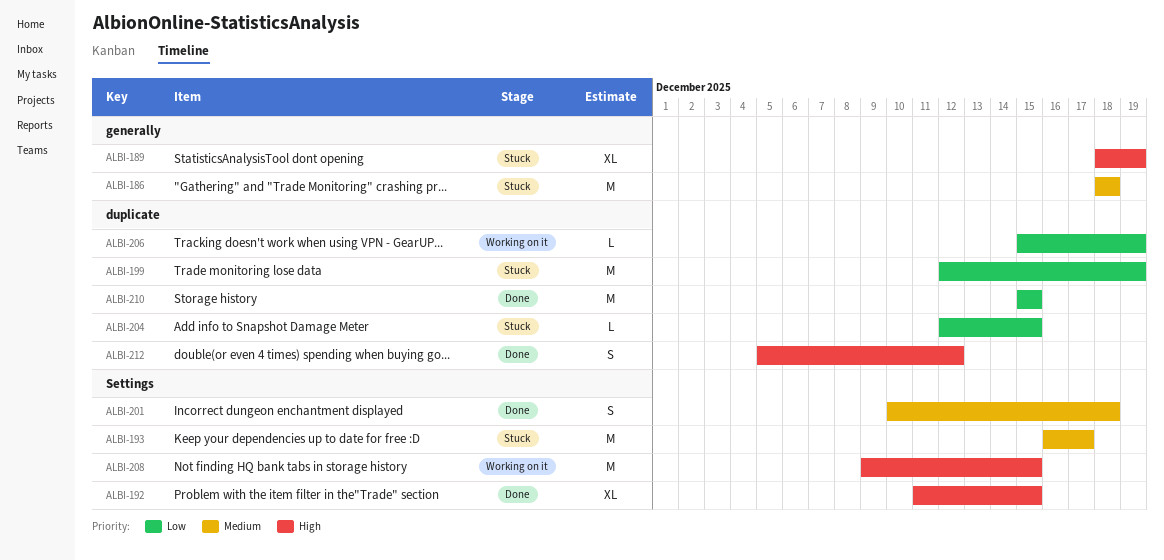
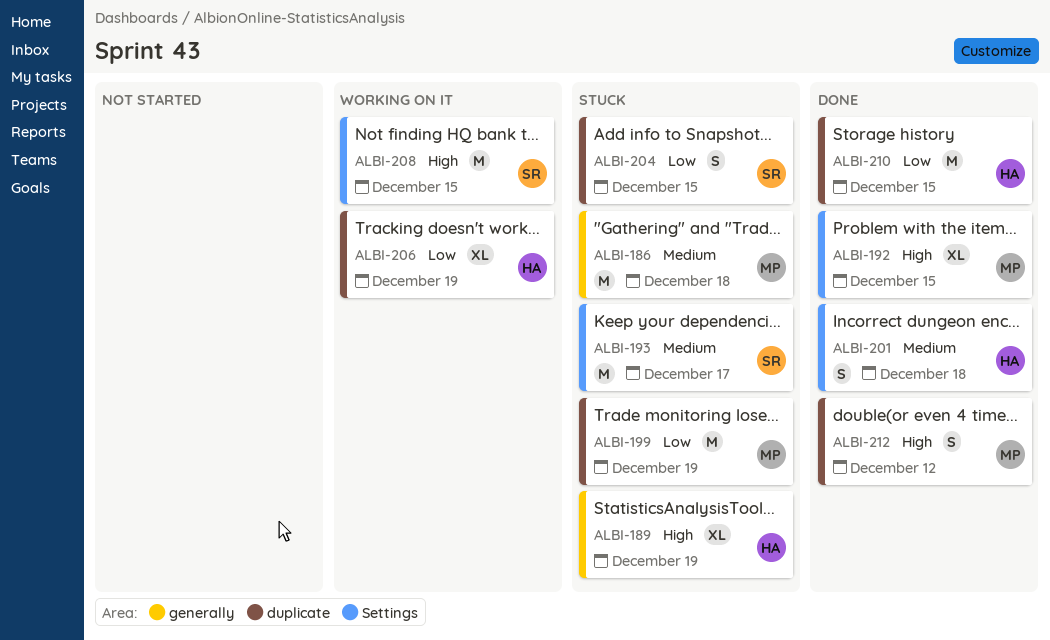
ALBI-204, estimate: L -> S
ALBI-206, estimate: L -> XL

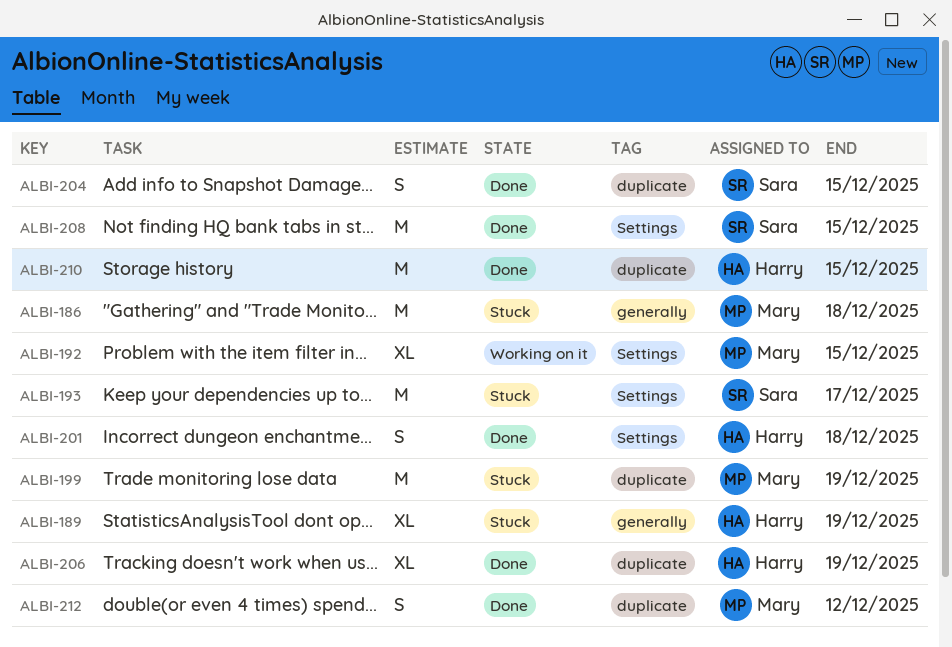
ALBI-192, status: Done -> Working on it
ALBI-204, status: Stuck -> Done
ALBI-206, status: Working on it -> Done
ALBI-208, status: Working on it -> Done

